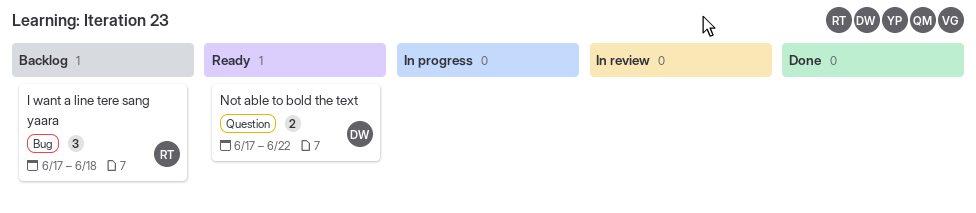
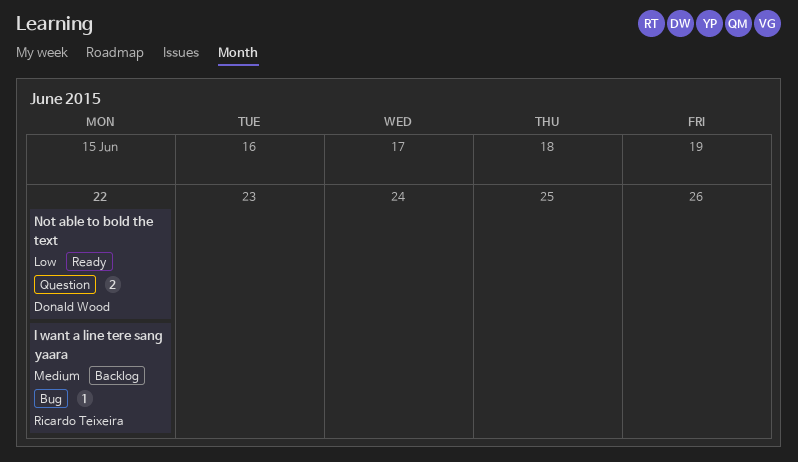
I want a line tere sang yaara, estimate: 3 -> 1
I want a line tere sang yaara, due: Jun 18 -> Jun 22

